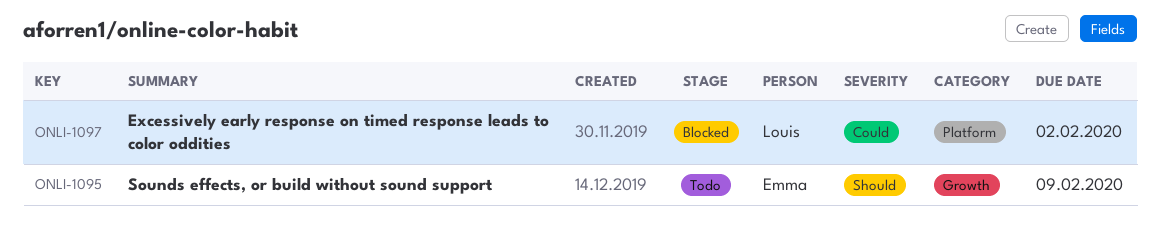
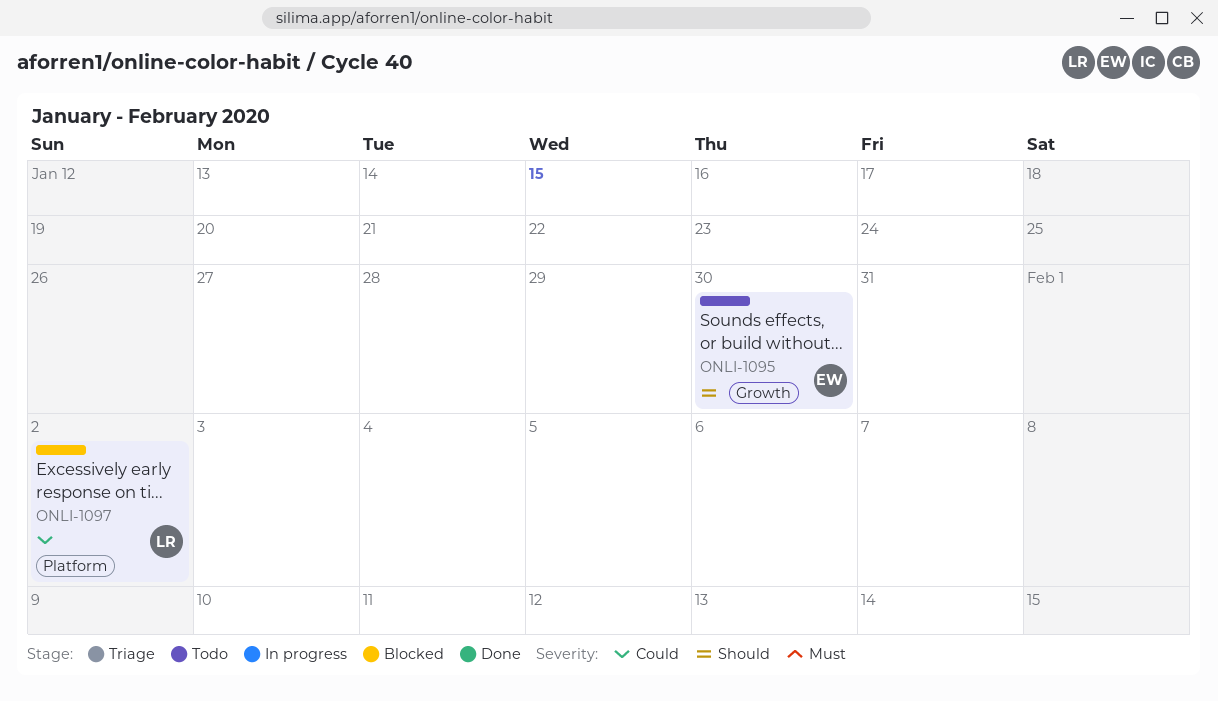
ONLI-1095, due: Feb 9 -> Jan 30

